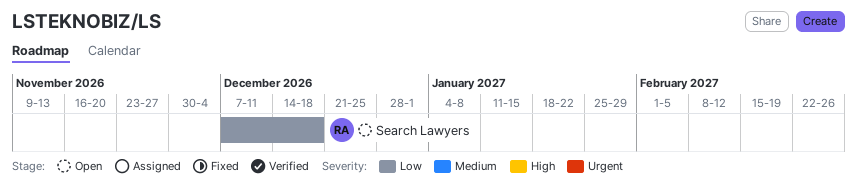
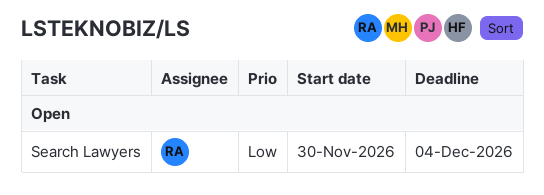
Search Lawyers, start: Dec 7 -> Nov 30
Search Lawyers, due: Dec 18 -> Dec 4

